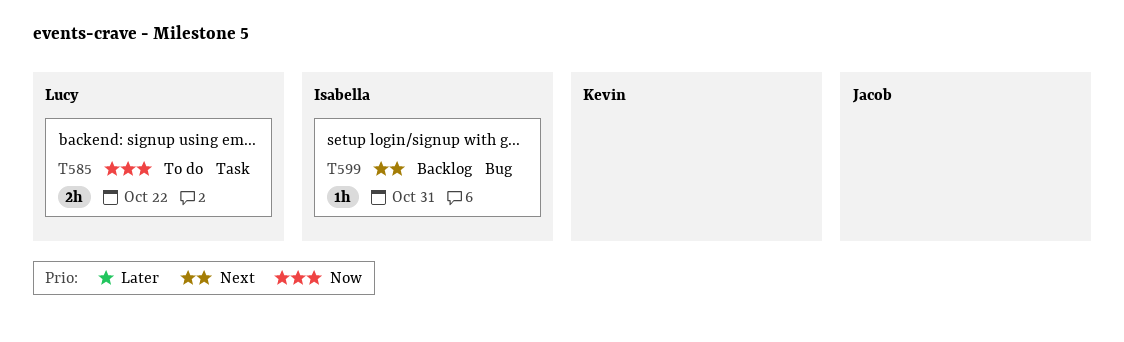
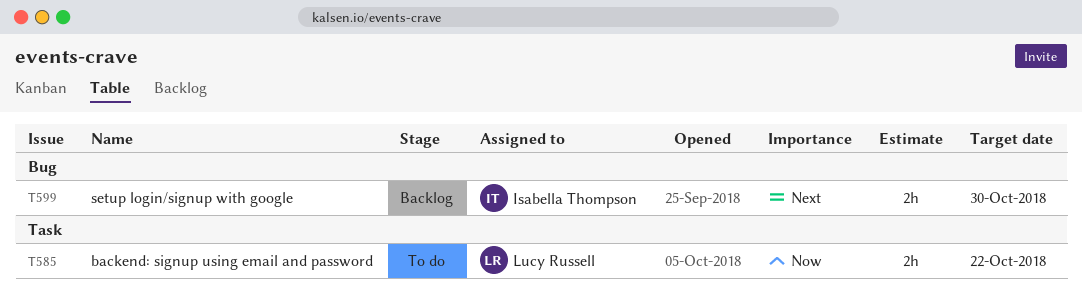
T599, estimate: 1h -> 2h
T599, due: Oct 31 -> Oct 30

